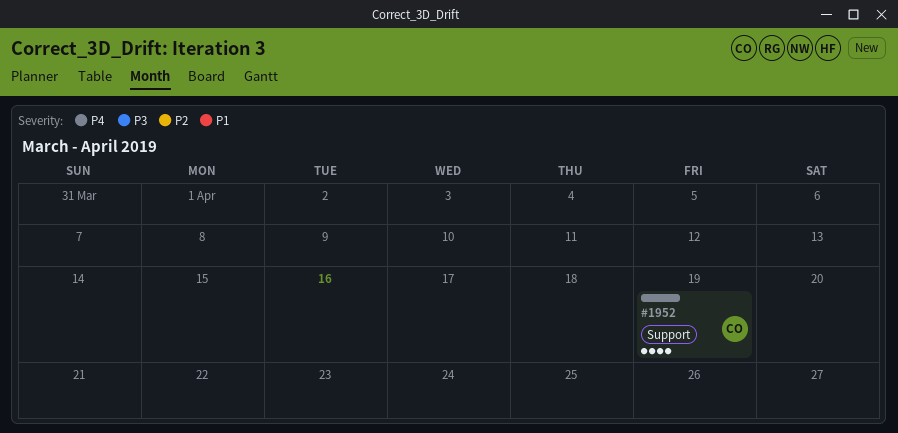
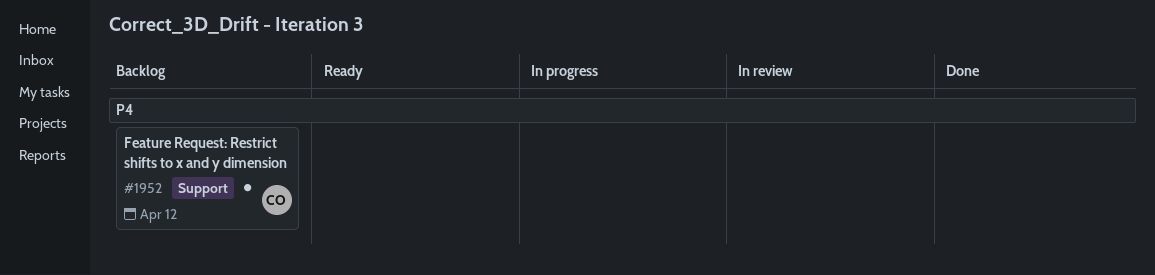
#1952, estimate: 4 -> 1
#1952, due: Apr 19 -> Apr 12

